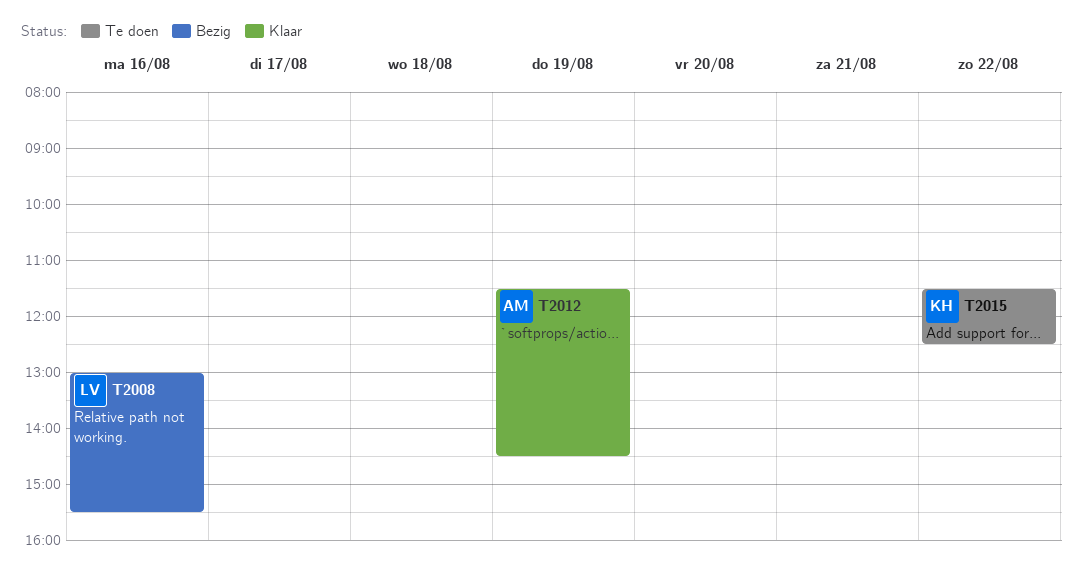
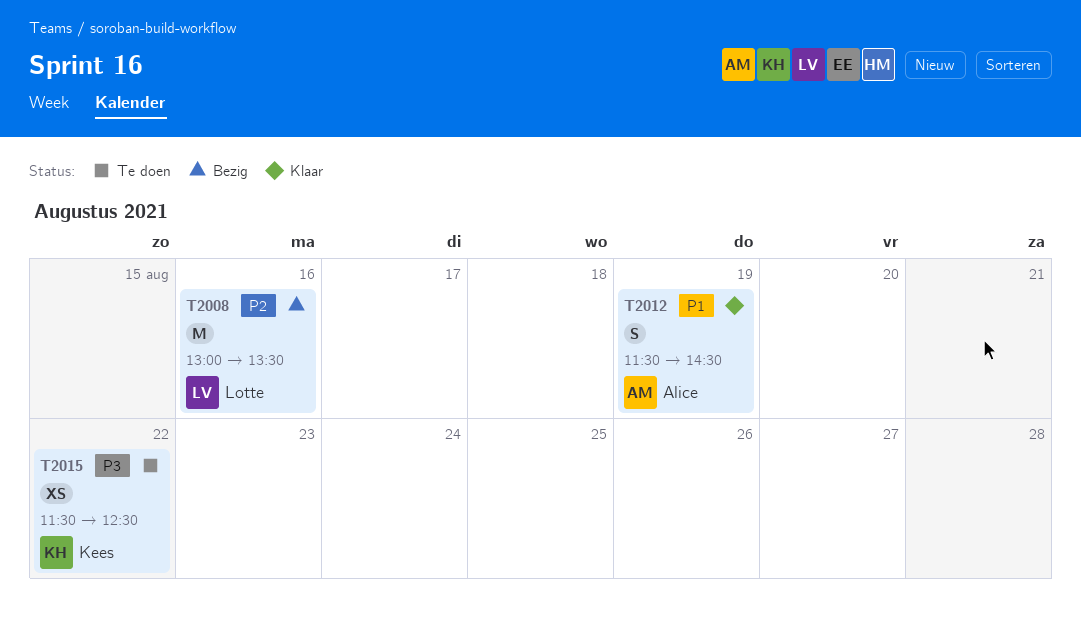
T2008, ends: 15:30 -> 13:30

